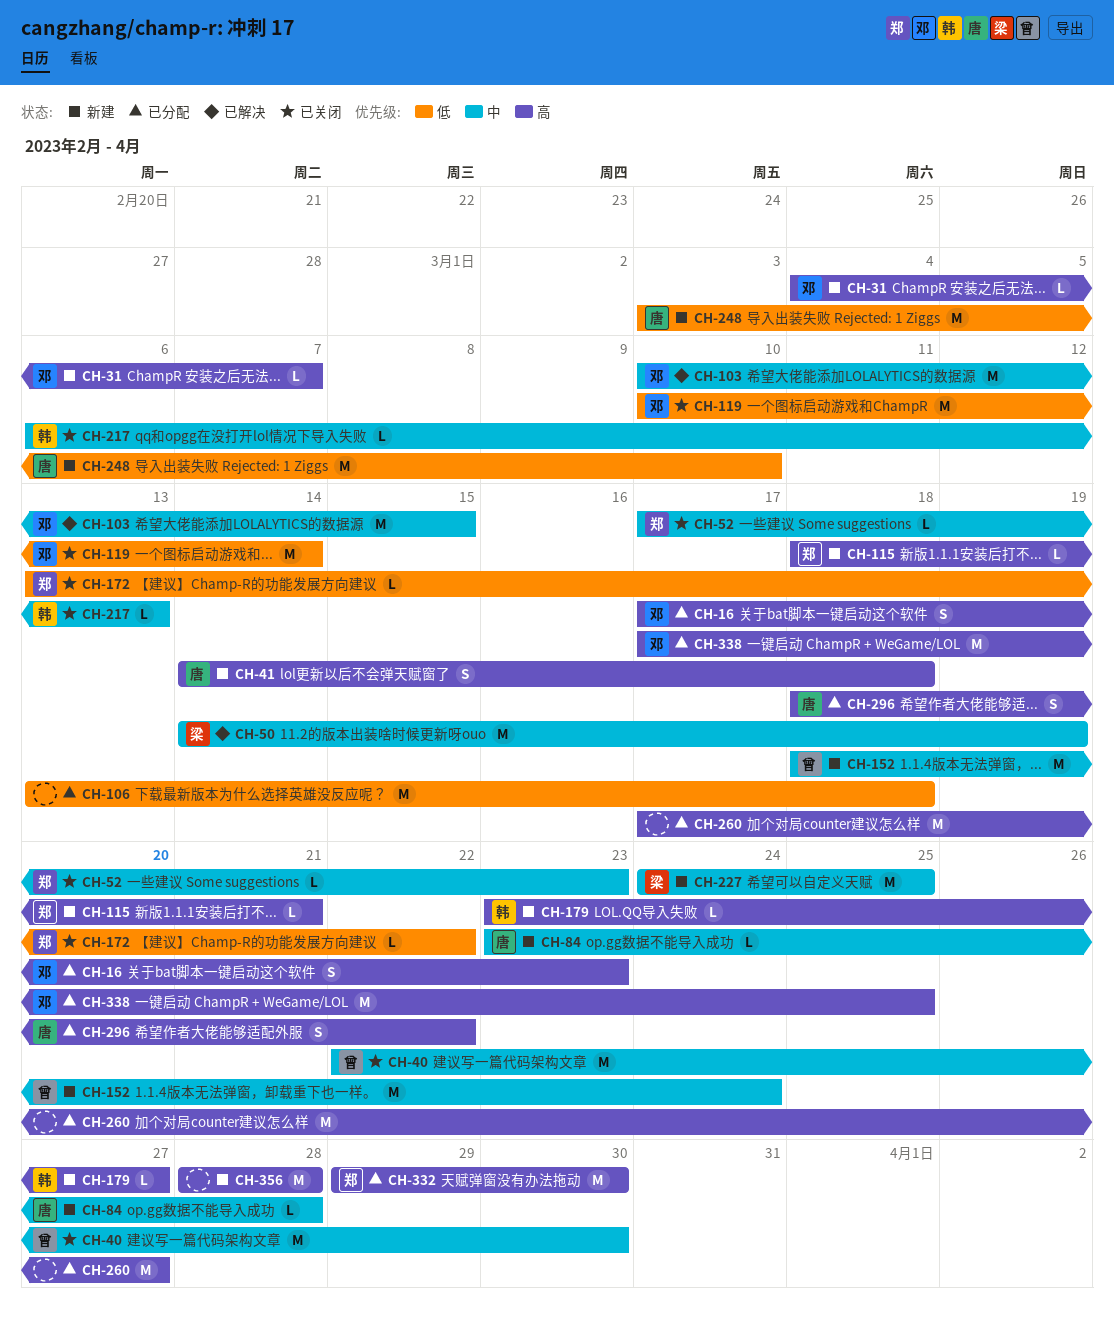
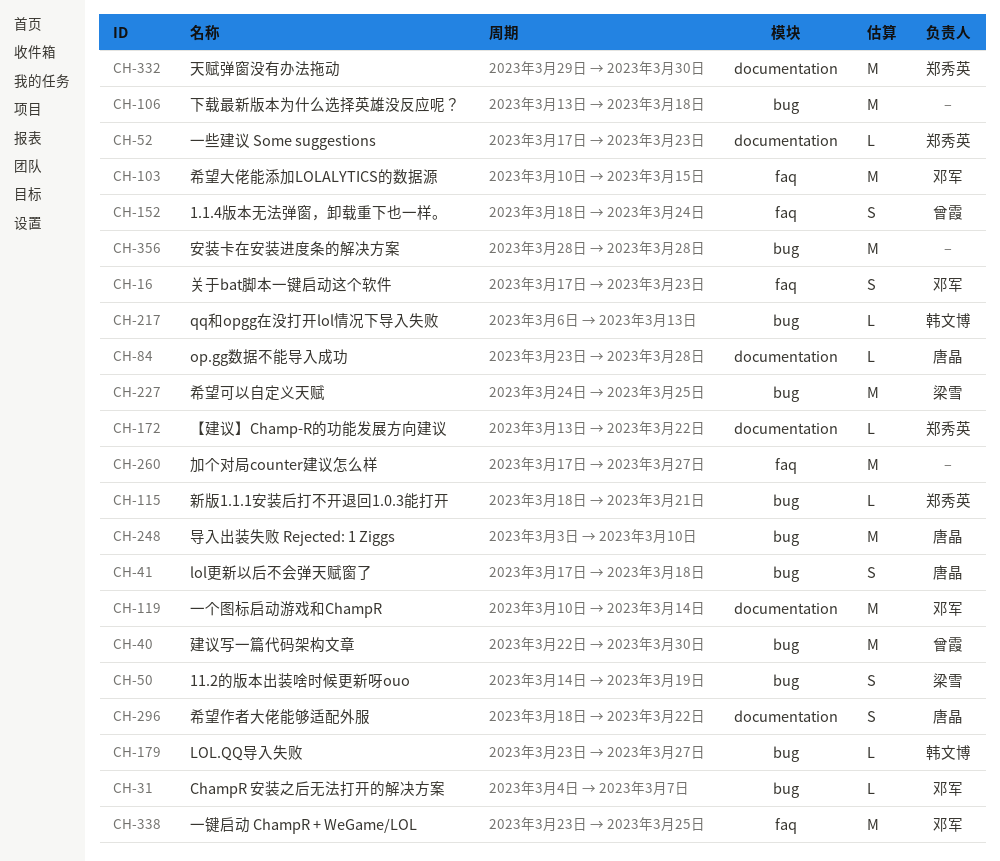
CH-41, start: Mar 14 -> Mar 17
CH-50, estimate: M -> S
CH-152, estimate: M -> S
CH-338, start: Mar 17 -> Mar 23

